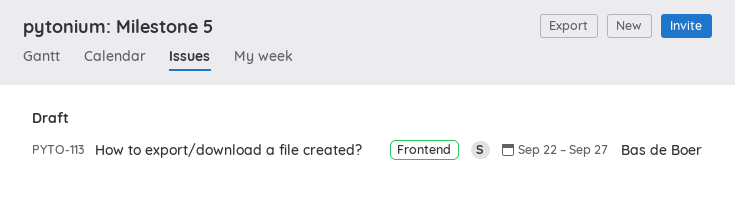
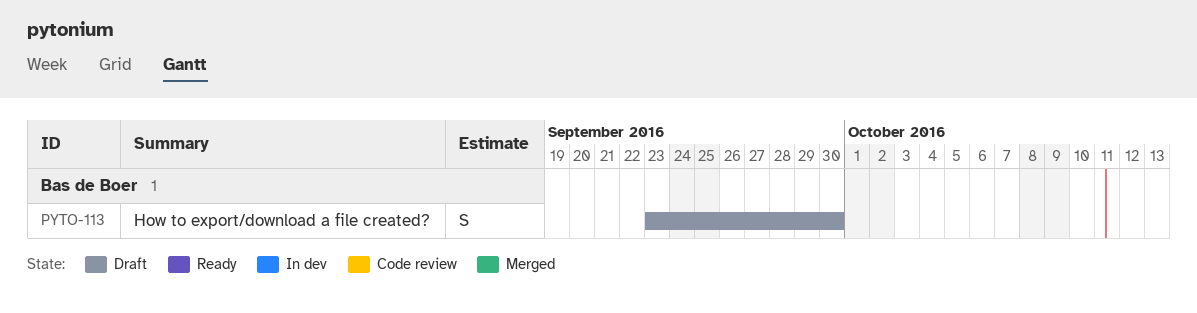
PYTO-113, start: Sep 22 -> Sep 23
PYTO-113, due: Sep 27 -> Sep 30

